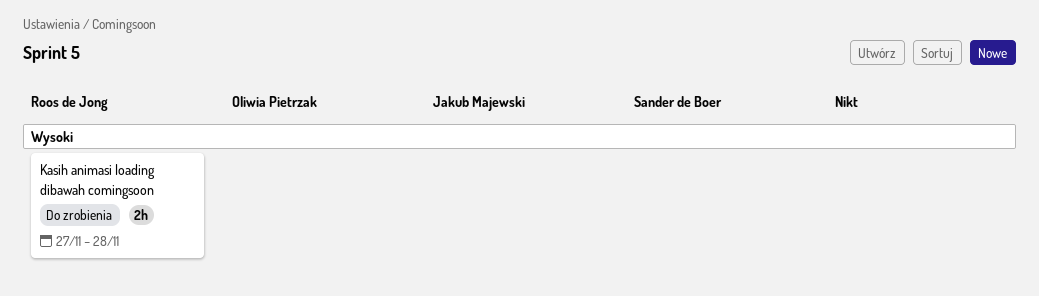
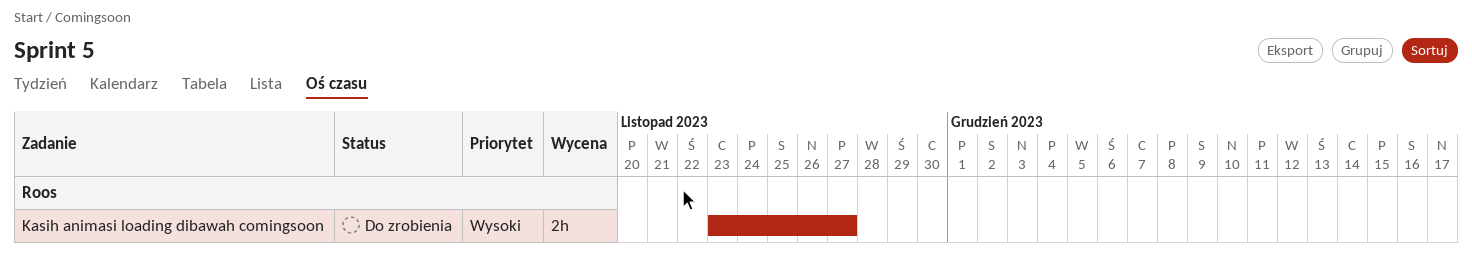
Kasih animasi loading dibawah comingsoon, start: Nov 27 -> Nov 23
Kasih animasi loading dibawah comingsoon, due: Nov 28 -> Nov 27

